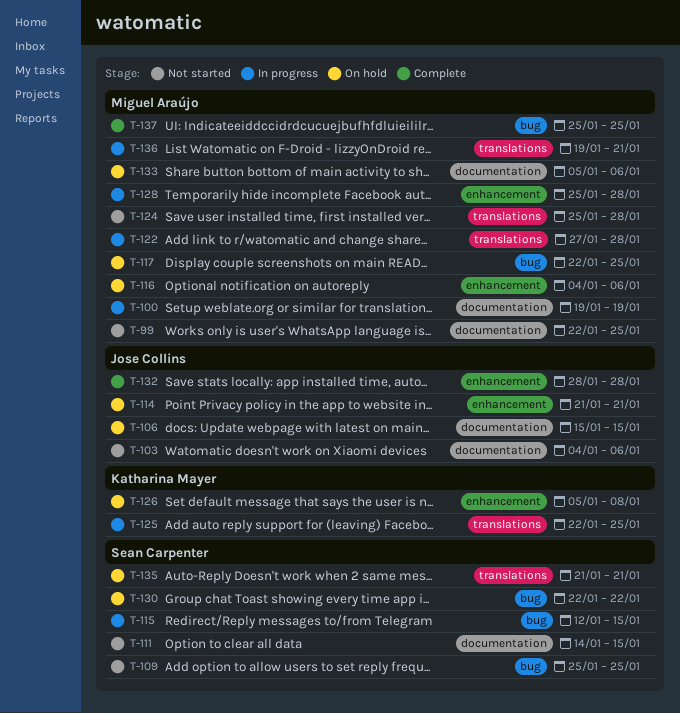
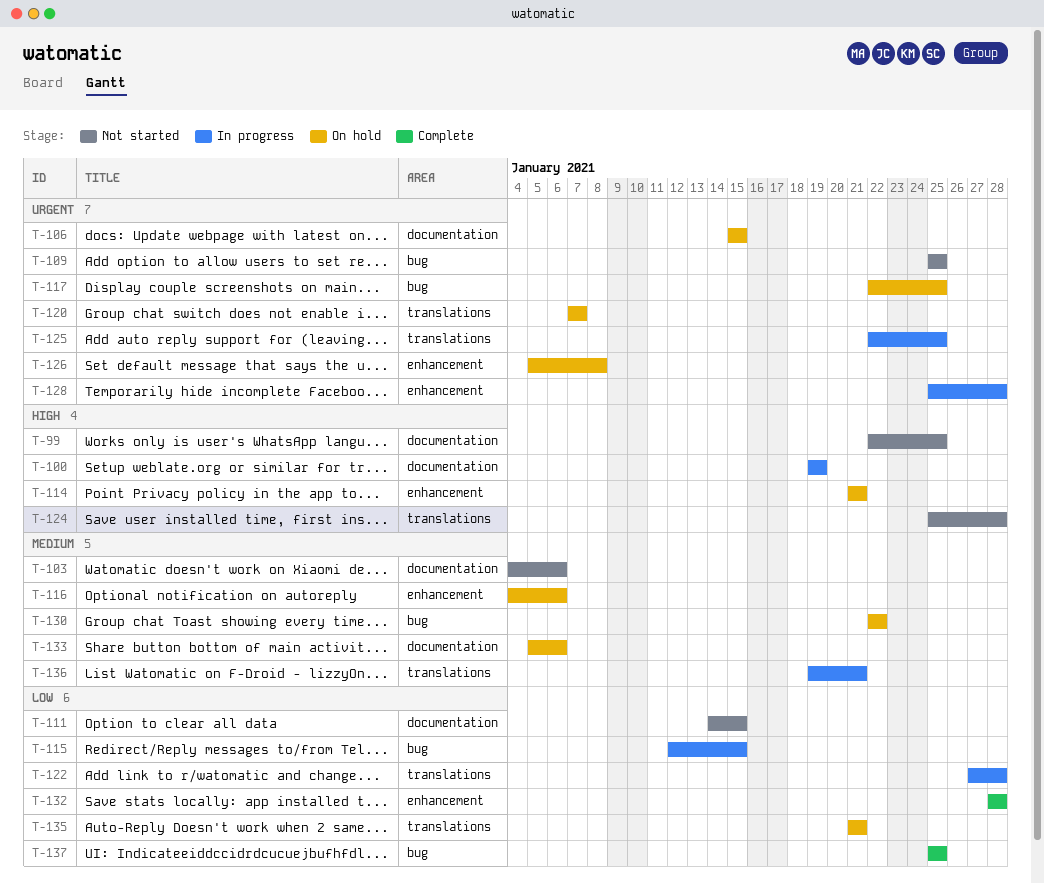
T-120: none -> present

